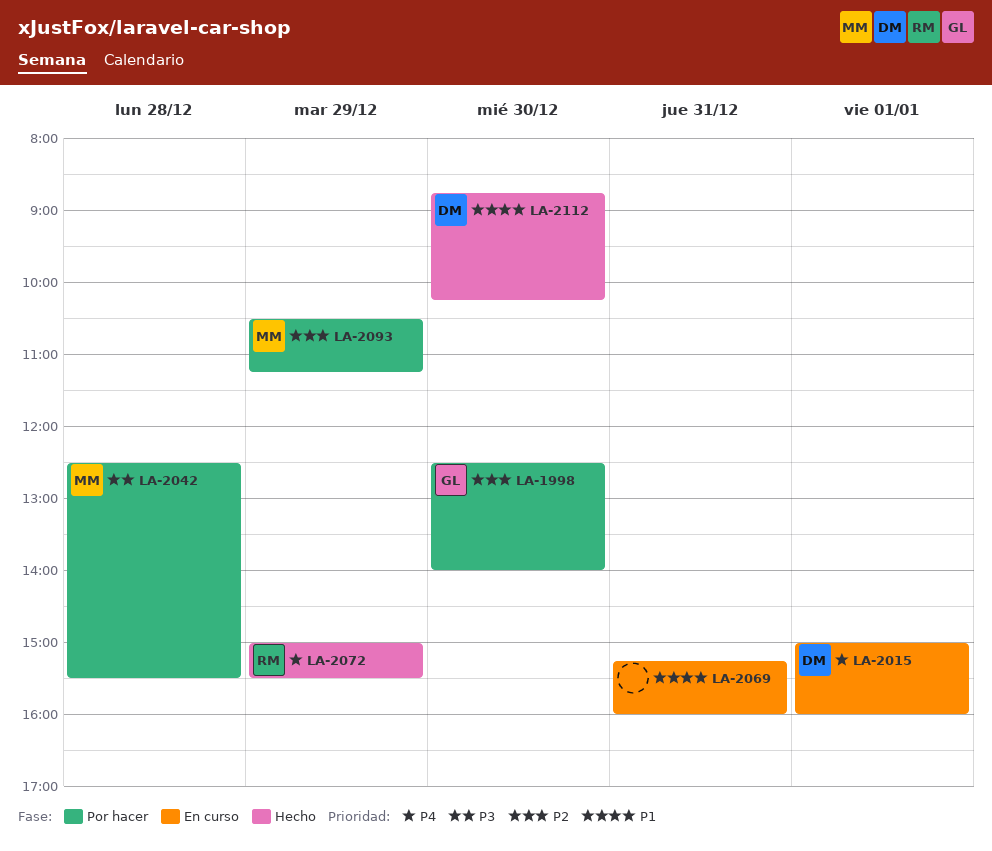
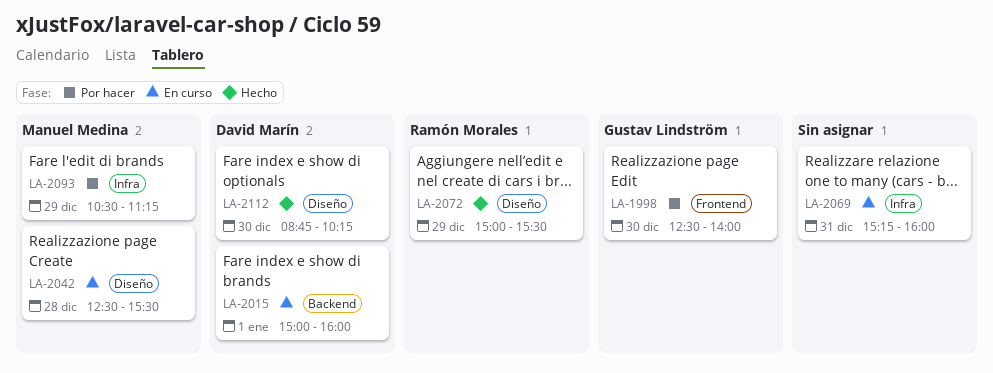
LA-2042, status: Por hacer -> En curso

